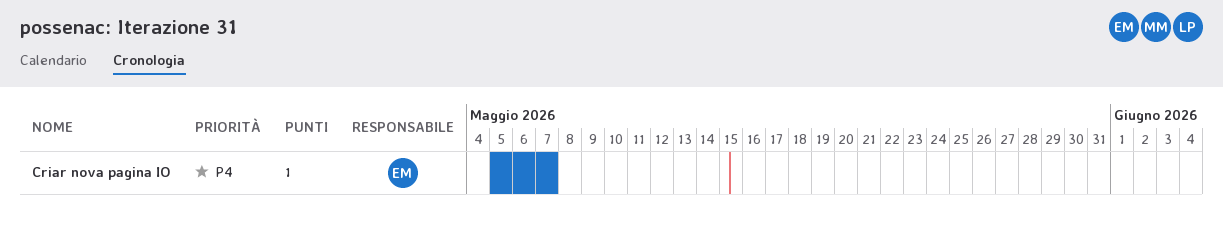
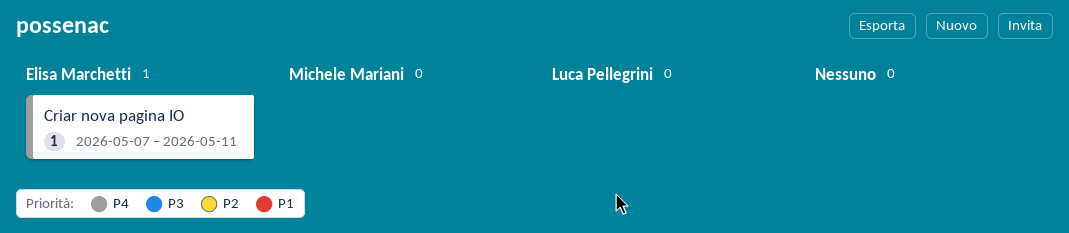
Criar nova pagina IO, start: May 5 -> May 7
Criar nova pagina IO, due: May 7 -> May 11

